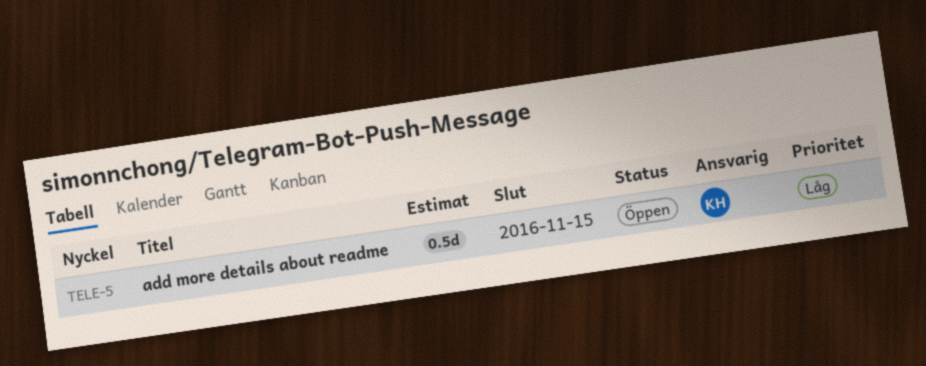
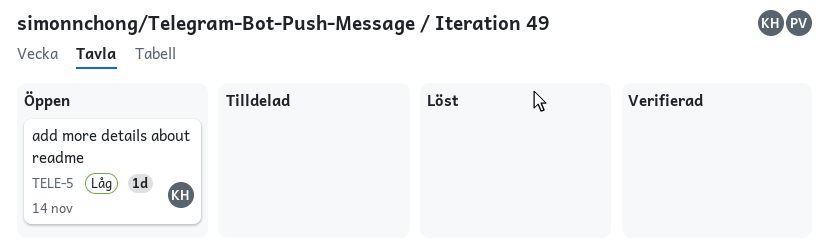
TELE-5, estimate: 0.5d -> 1d
TELE-5, due: Nov 15 -> Nov 14

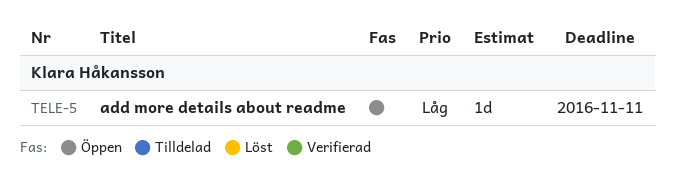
TELE-5, due: Nov 14 -> Nov 11

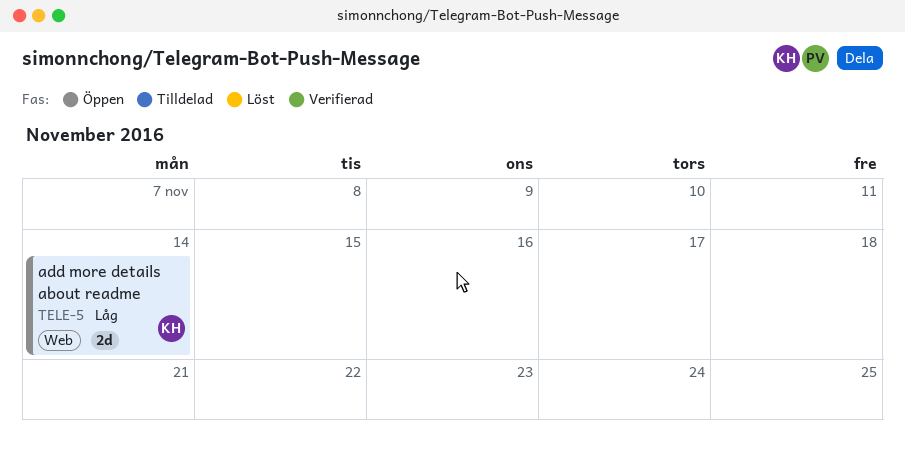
TELE-5, estimate: 1d -> 2d
TELE-5, due: Nov 11 -> Nov 14

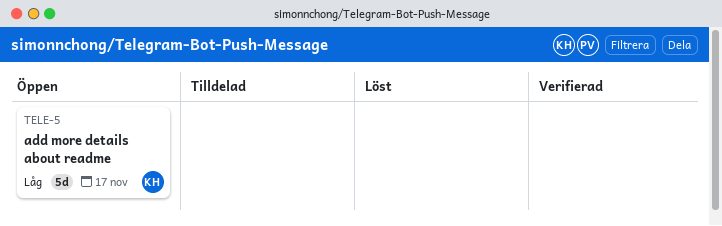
TELE-5, estimate: 2d -> 5d
TELE-5, due: Nov 14 -> Nov 17

